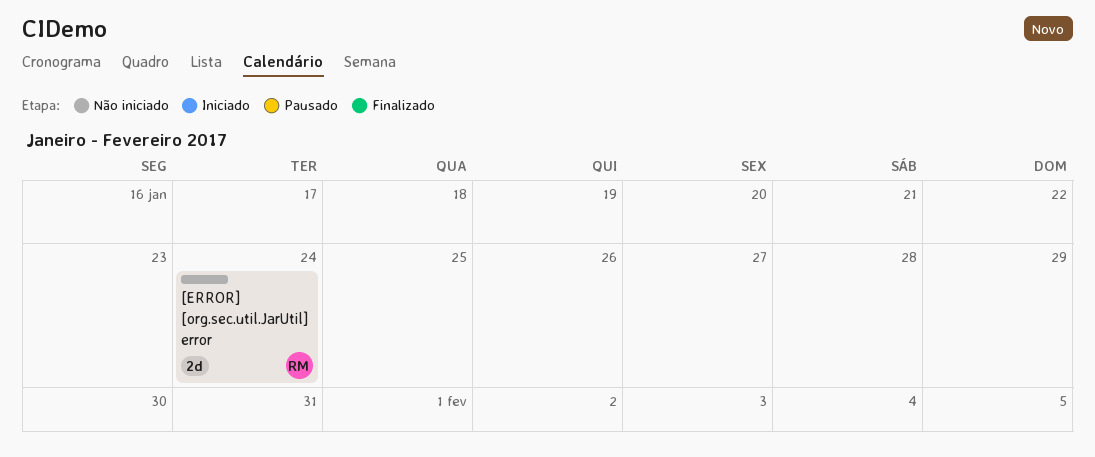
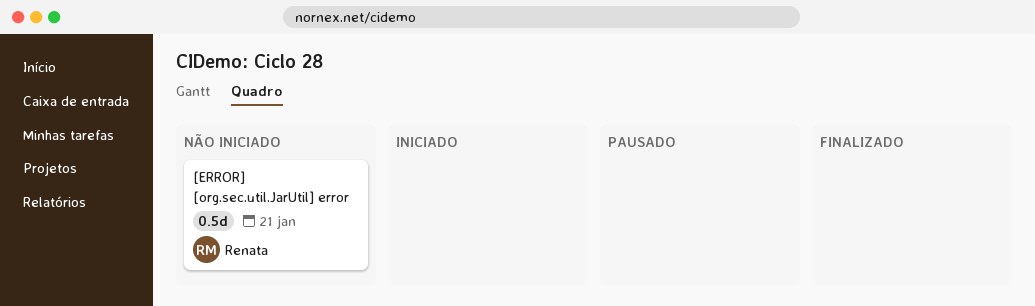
[ERROR] [org.sec.util.JarUtil] error, estimate: 2d -> 0.5d
[ERROR] [org.sec.util.JarUtil] error, due: Jan 24 -> Jan 21

